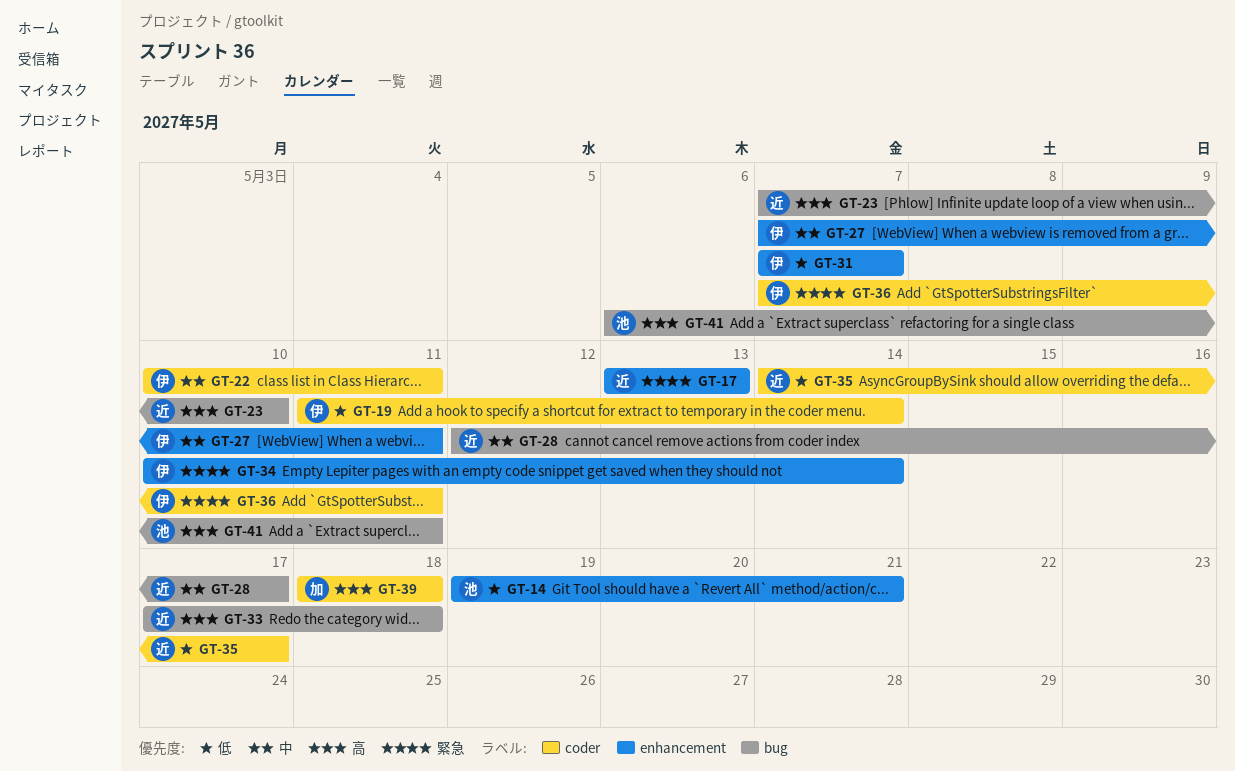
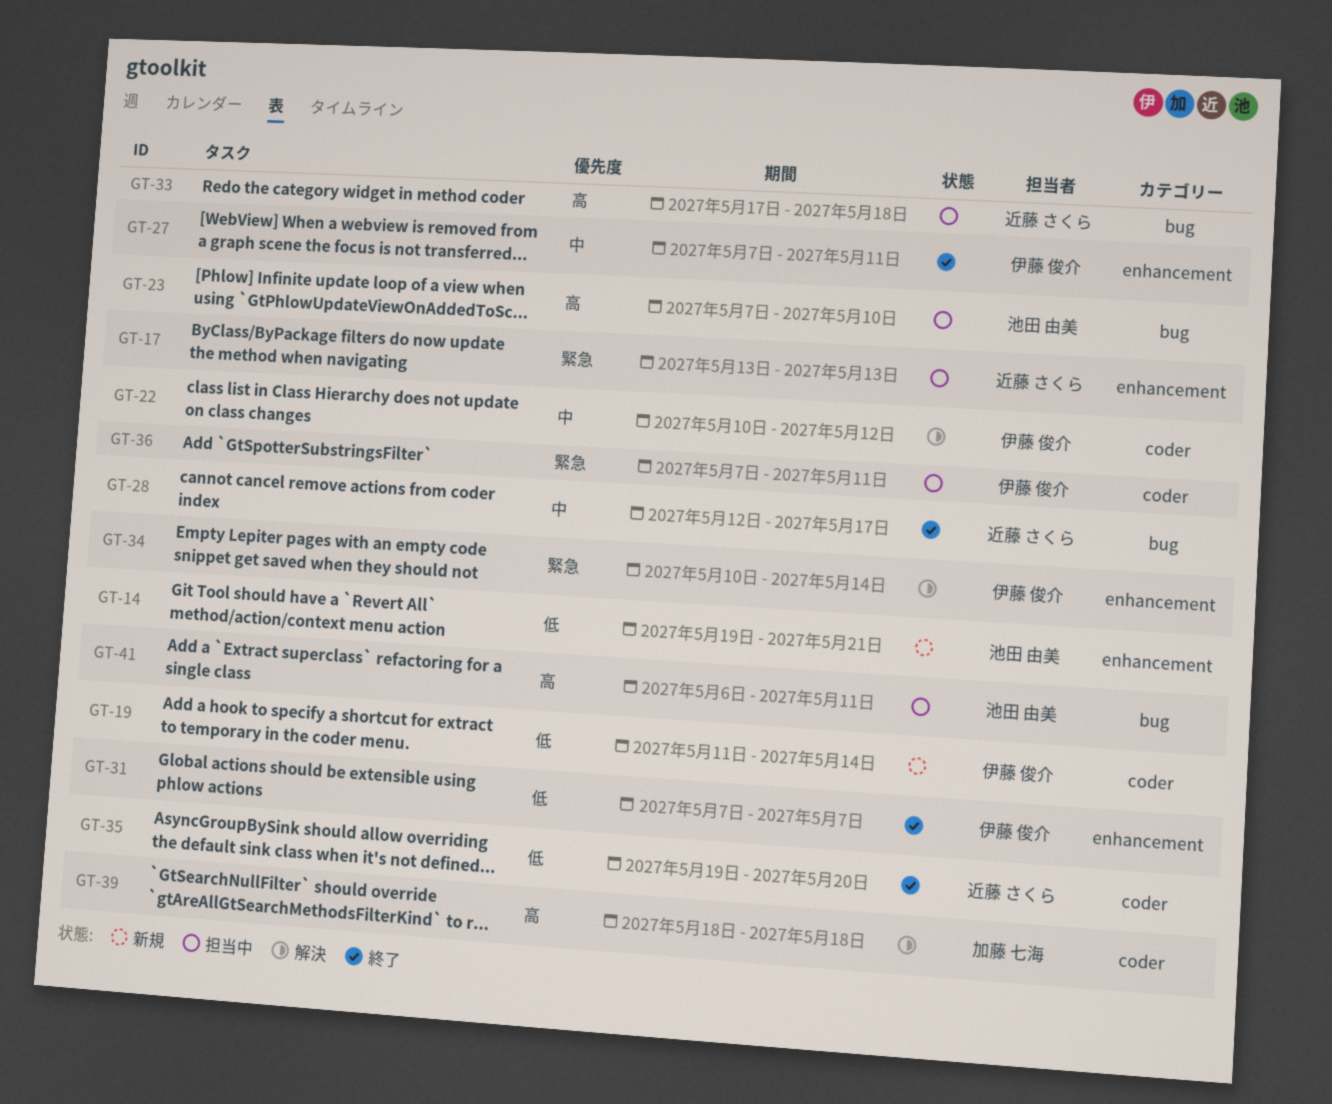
GT-22, due: May 11 -> May 12
GT-23, owner: 近藤 さくら -> 池田 由美
GT-35, start: May 14 -> May 19
GT-35, due: May 17 -> May 20

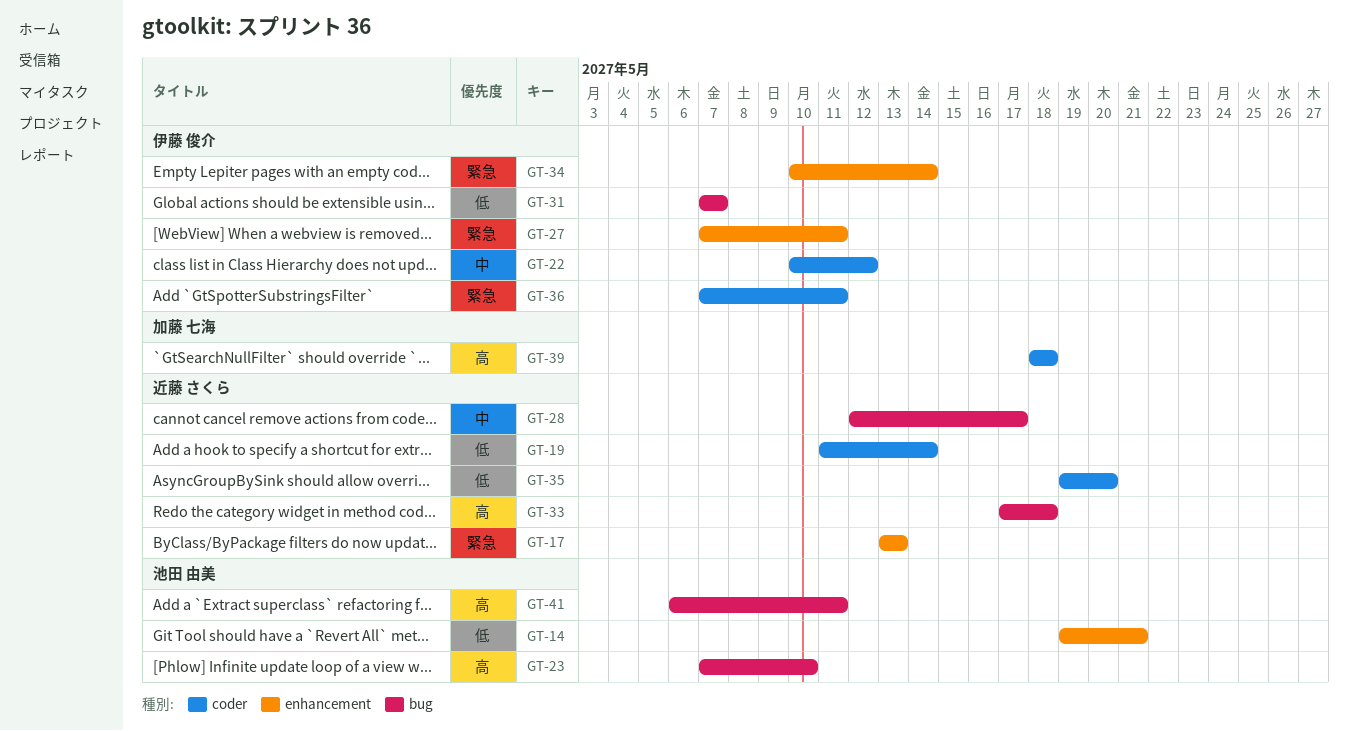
GT-19, owner: 伊藤 俊介 -> 近藤 さくら
GT-27, priority: 中 -> 緊急
GT-31, label: enhancement -> bug

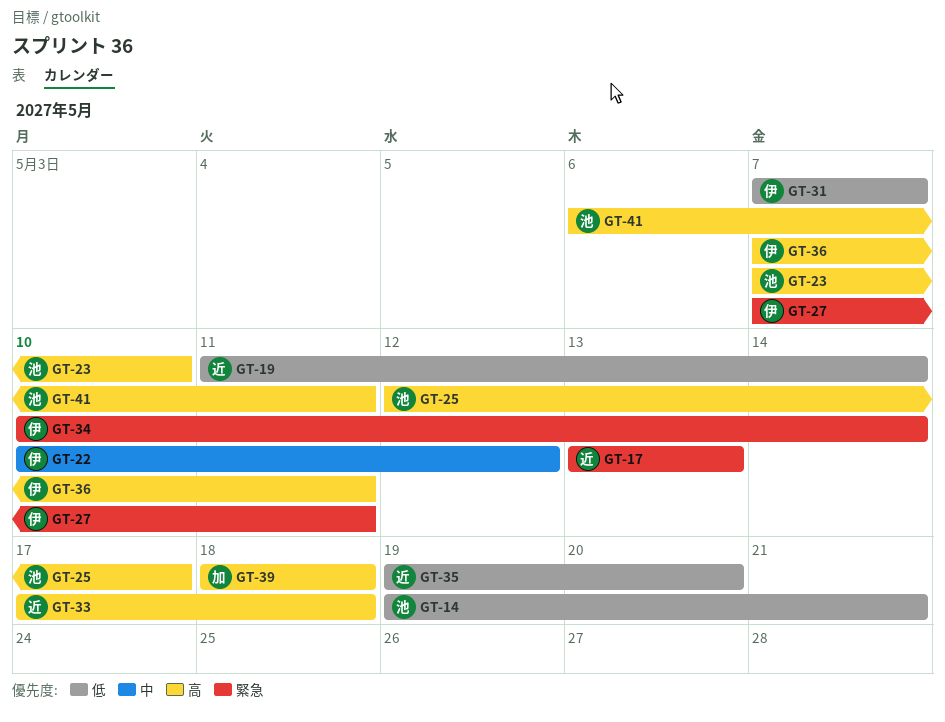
GT-25: none -> present
GT-28: present -> none
GT-36, priority: 緊急 -> 高

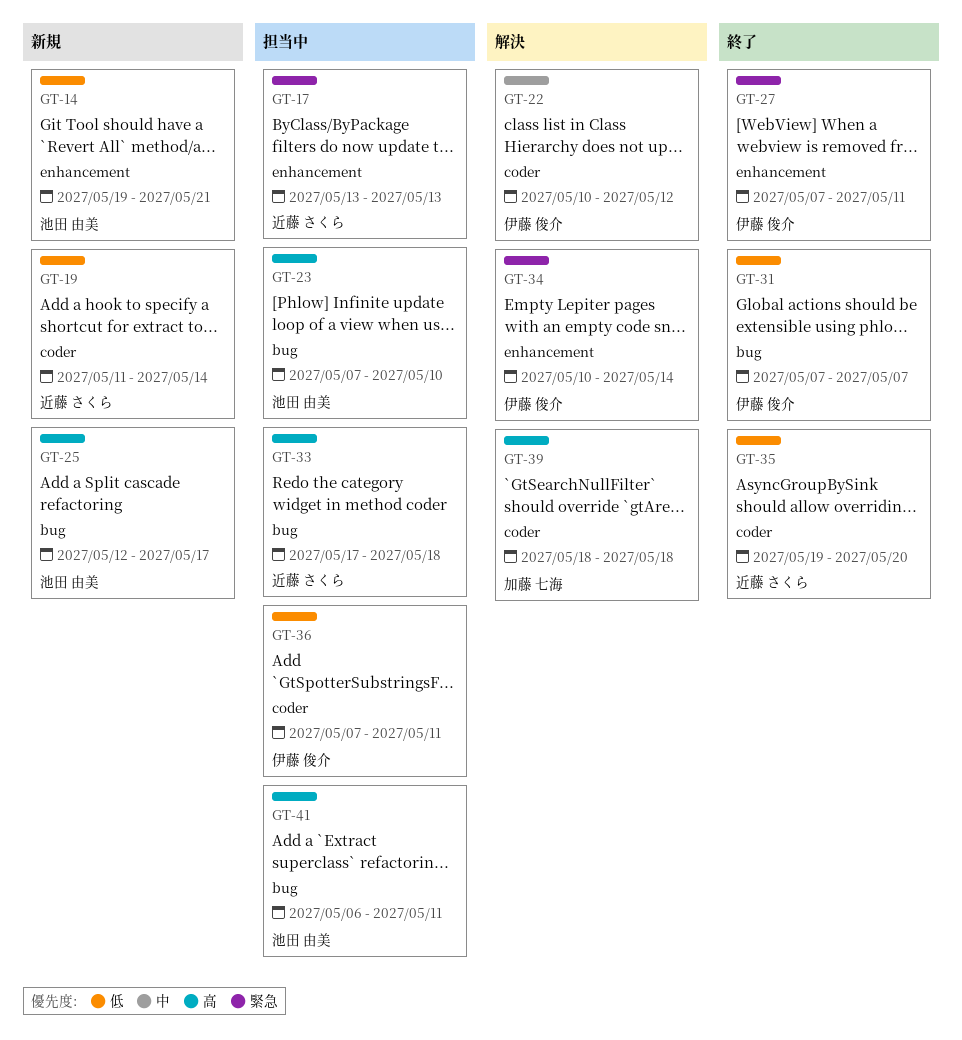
GT-36, priority: 高 -> 低

